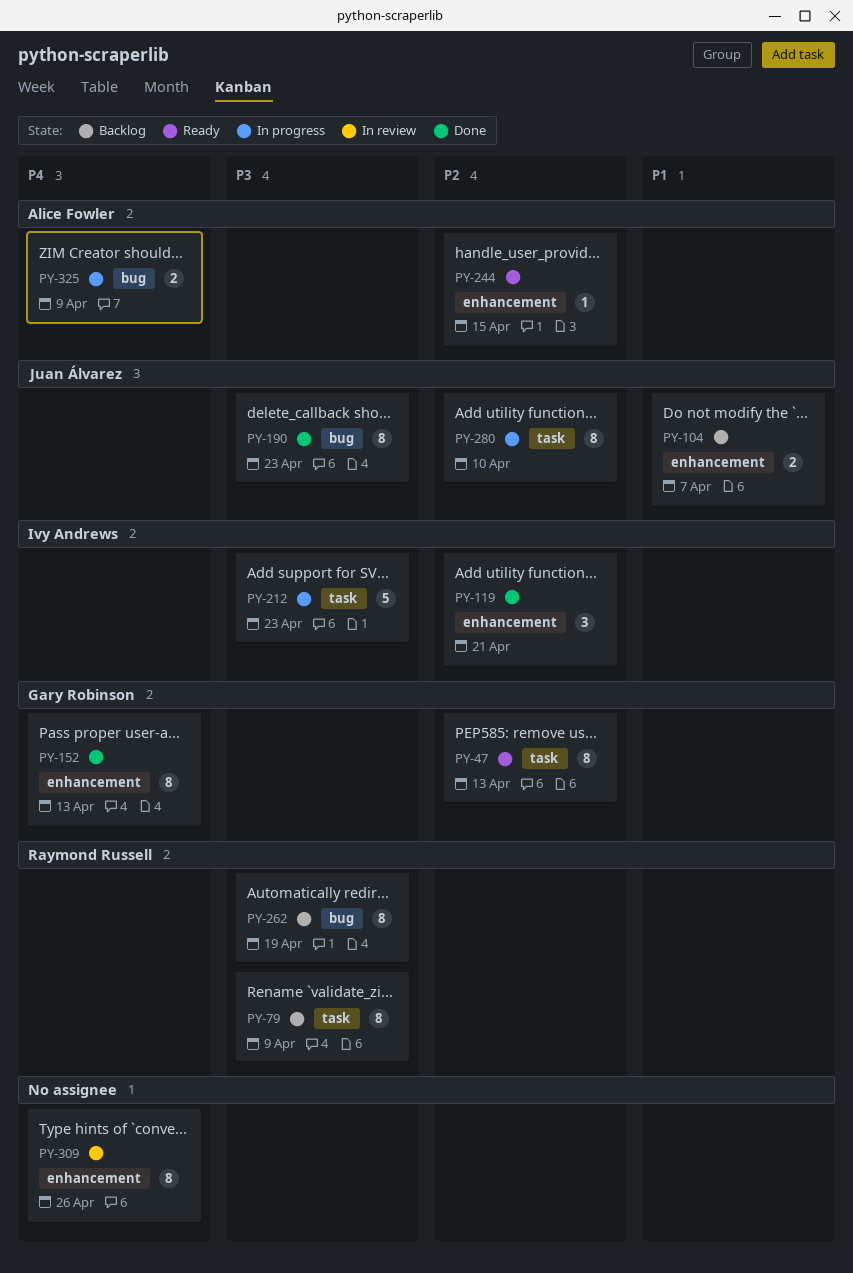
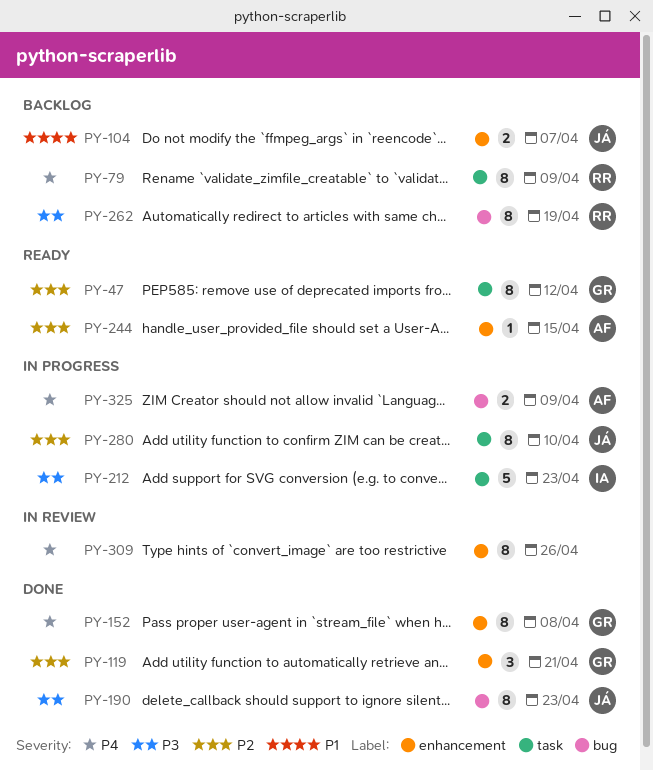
PY-47, due: Apr 13 -> Apr 12
PY-79, priority: P3 -> P4
PY-119, owner: Ivy Andrews -> Gary Robinson
PY-152, due: Apr 13 -> Apr 8

